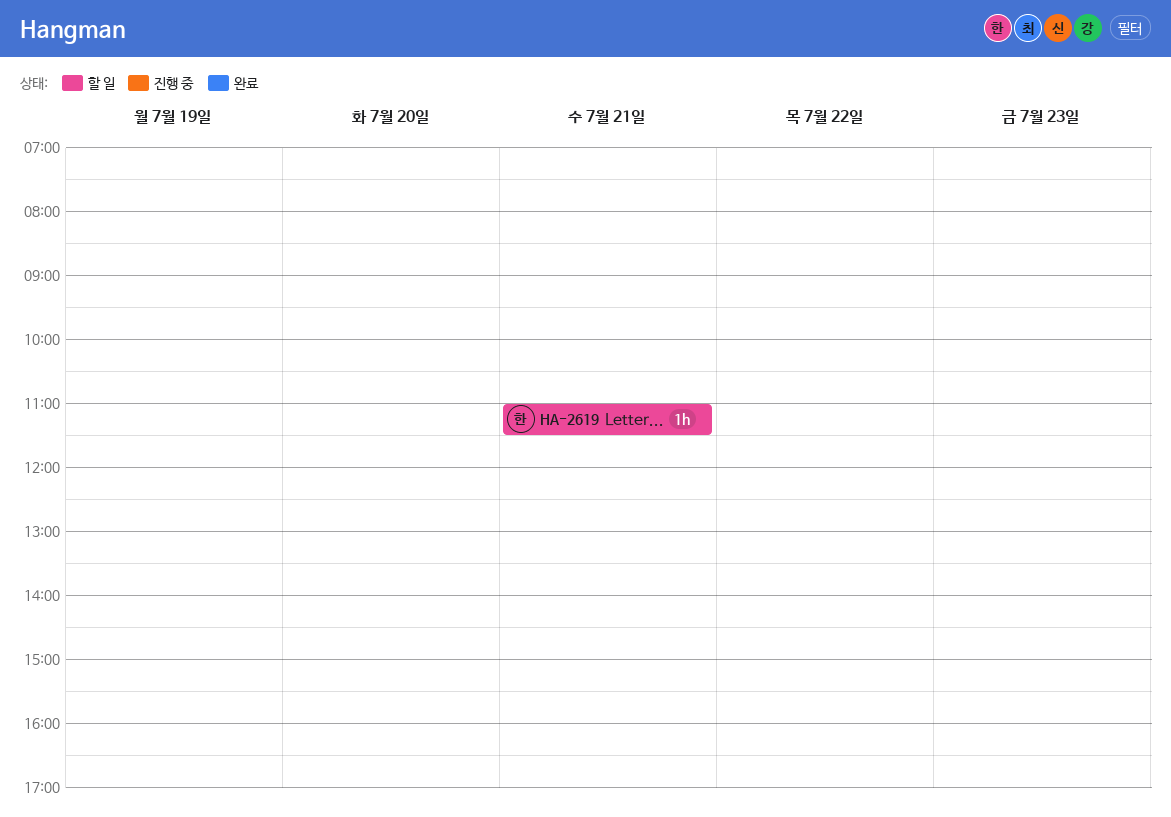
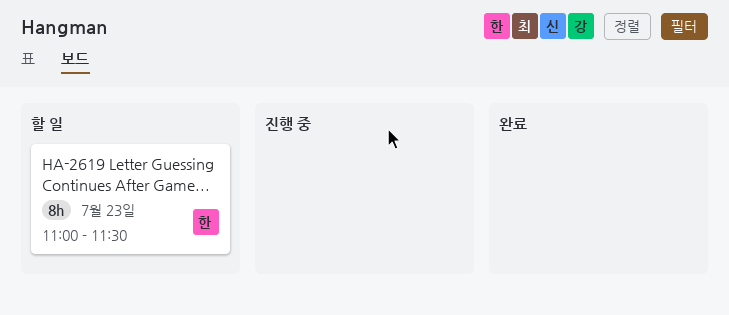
HA-2619, estimate: 1h -> 8h
HA-2619, day: Jul 21 -> Jul 23

